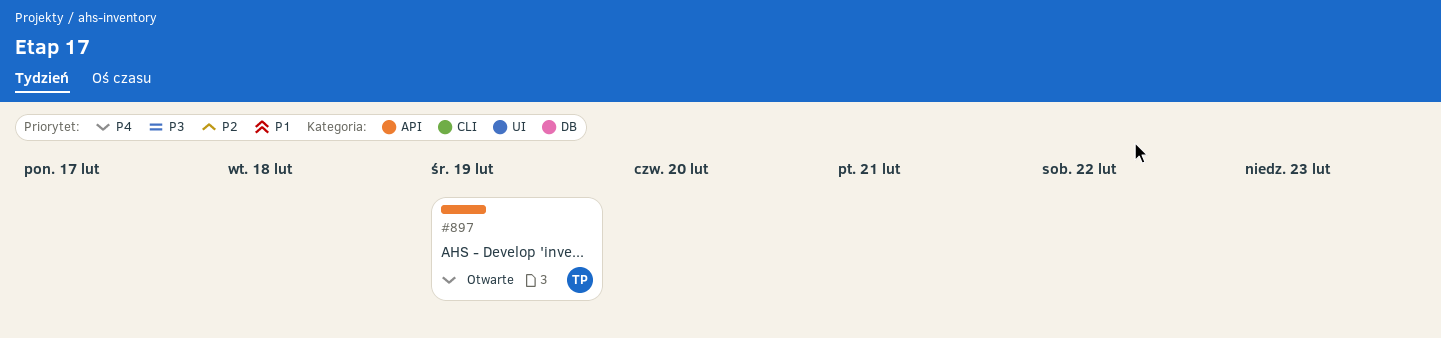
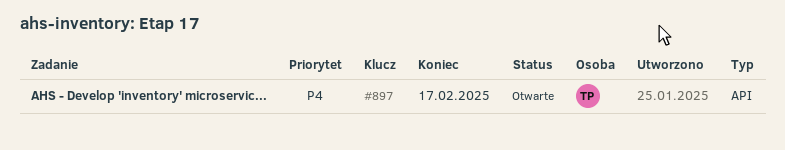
#897, due: Feb 19 -> Feb 17

